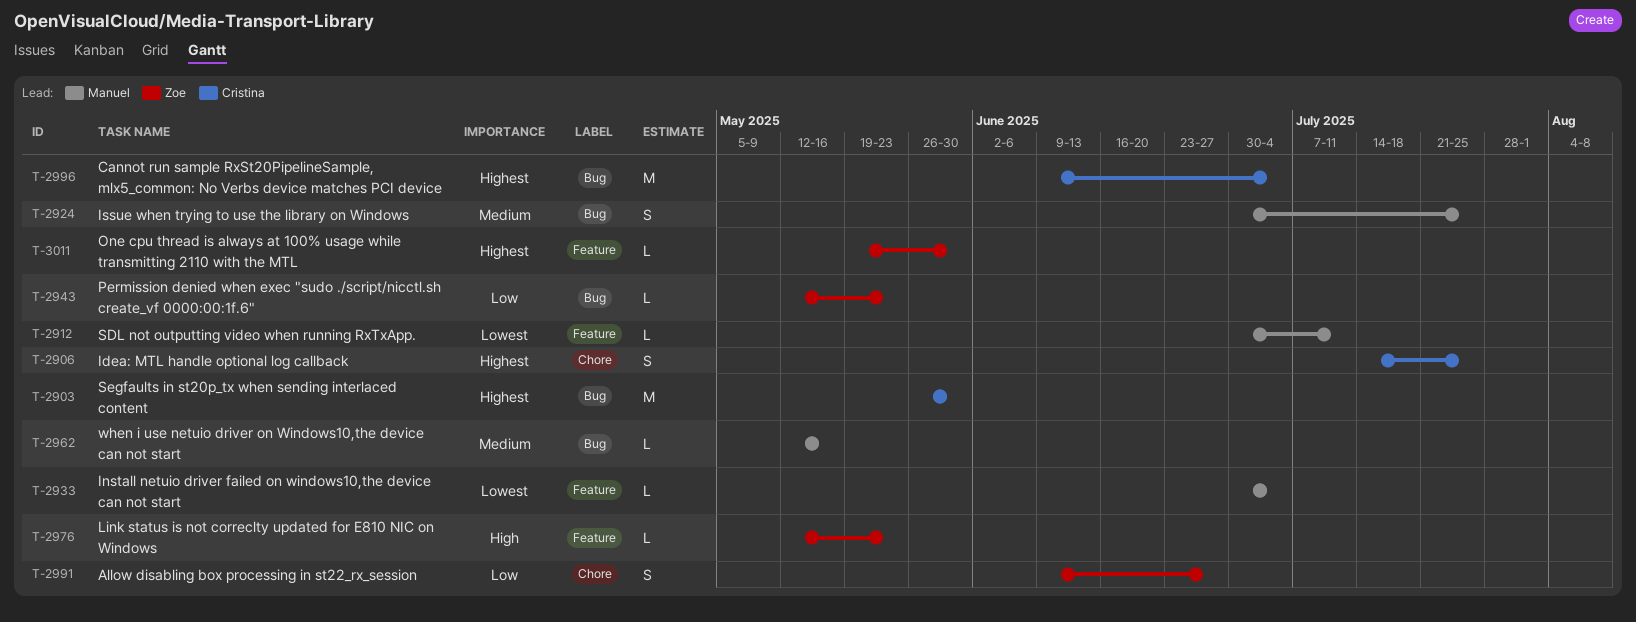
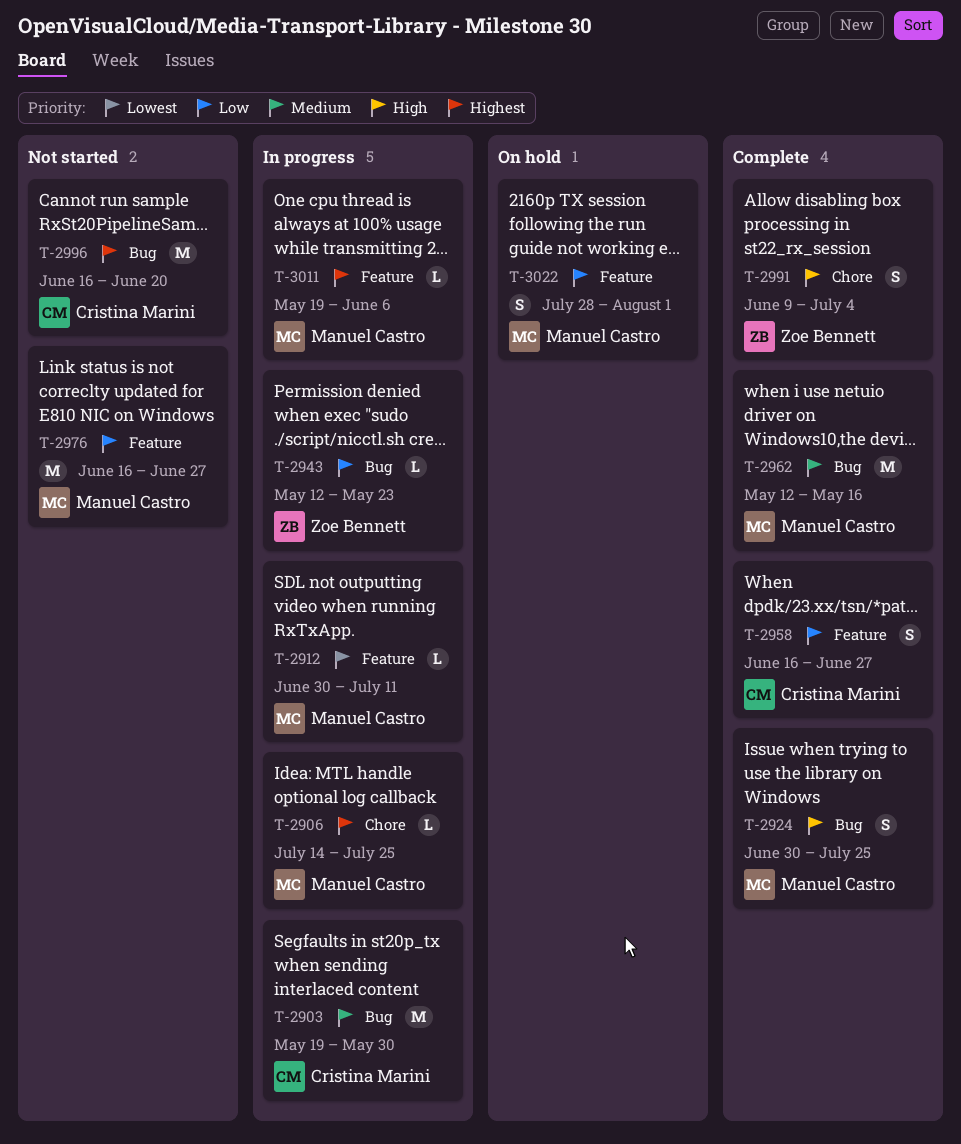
T-2903, priority: Highest -> Medium
T-2903, start: May 26 -> May 19
T-2906, owner: Cristina Marini -> Manuel Castro
T-2906, estimate: S -> L
T-2924, priority: Medium -> High
T-2933: present -> none
T-2958: none -> present
T-2962, estimate: L -> M
T-2976, owner: Zoe Bennett -> Manuel Castro
T-2976, priority: High -> Low
T-2976, estimate: L -> M
T-2976, start: May 12 -> Jun 16
T-2976, due: May 23 -> Jun 27
T-2991, priority: Low -> High
T-2991, due: Jun 27 -> Jul 4
T-2996, start: Jun 9 -> Jun 16
T-2996, due: Jul 4 -> Jun 20
T-3011, owner: Zoe Bennett -> Manuel Castro
T-3011, due: May 30 -> Jun 6
T-3022: none -> present

